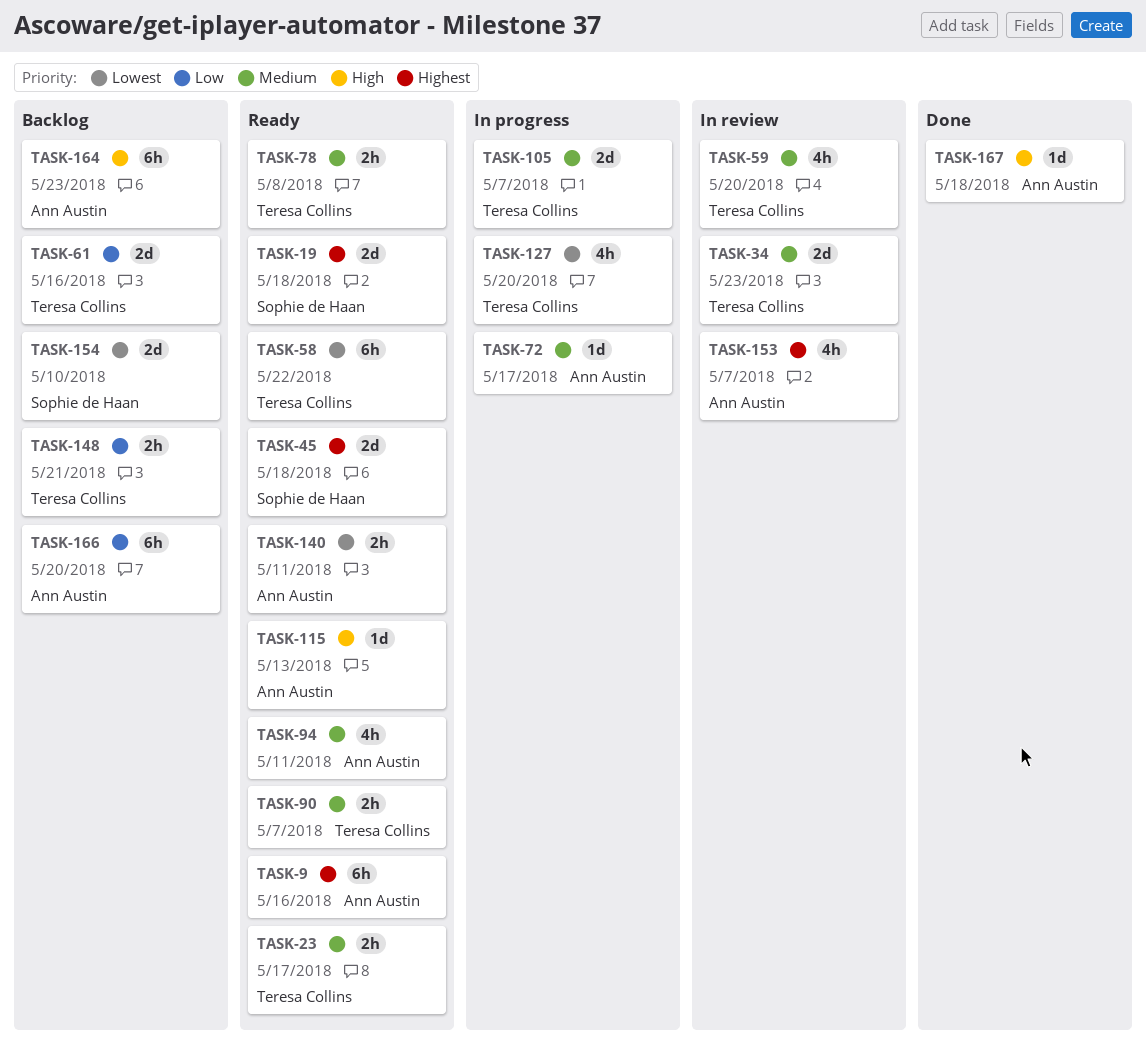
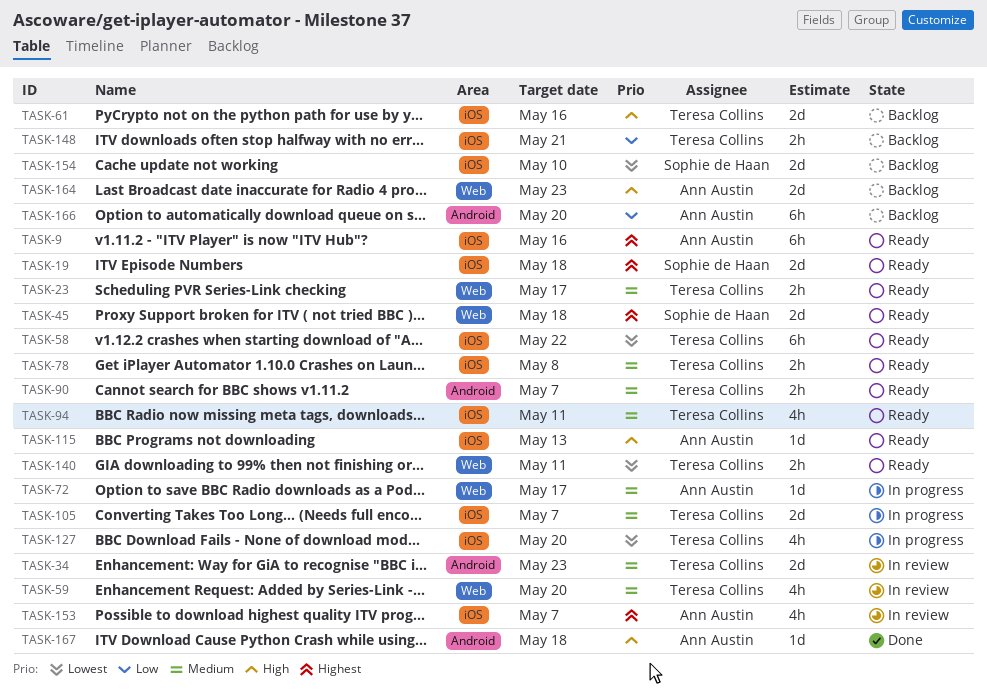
TASK-61, priority: Low -> High
TASK-94, owner: Ann Austin -> Teresa Collins
TASK-140, owner: Ann Austin -> Teresa Collins
TASK-164, estimate: 6h -> 2d

